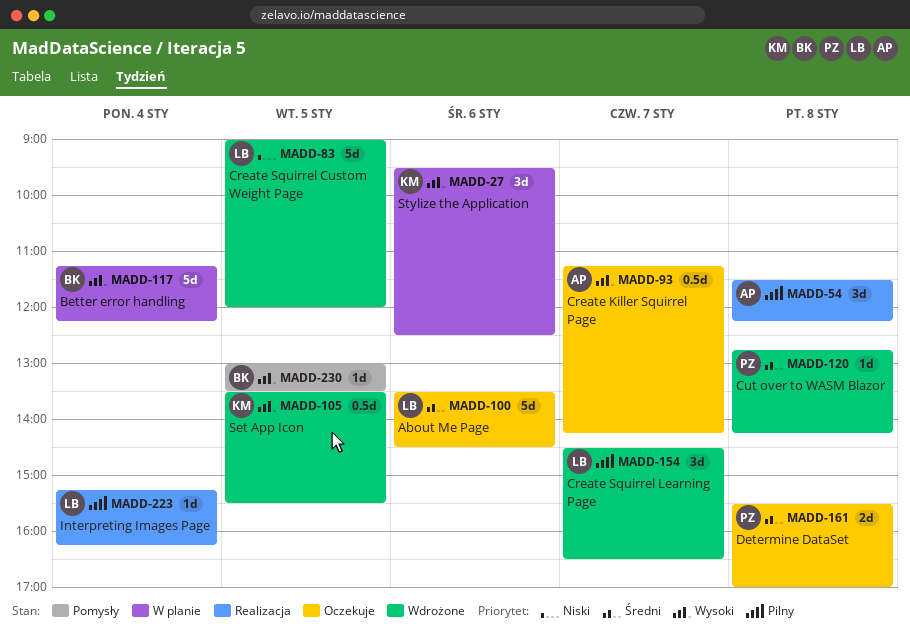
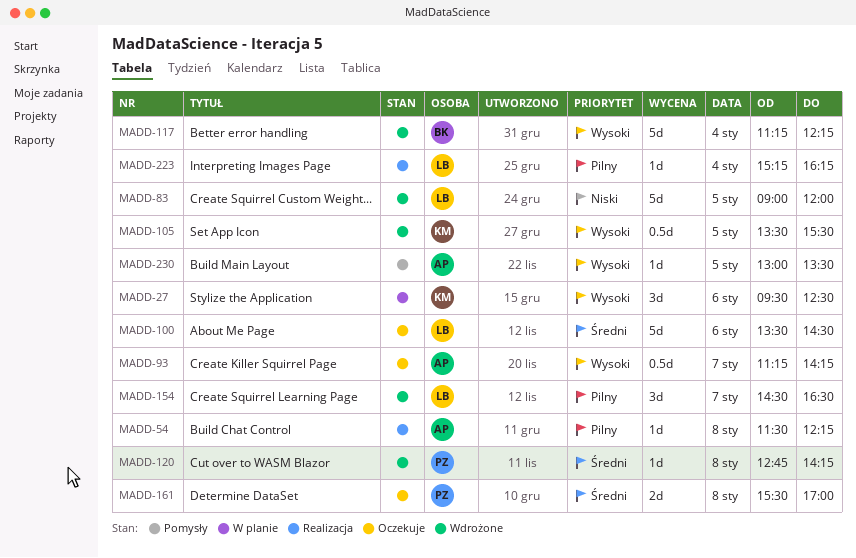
MADD-54, estimate: 3d -> 1d
MADD-117, status: W planie -> Wdrożone
MADD-230, owner: BK -> AP

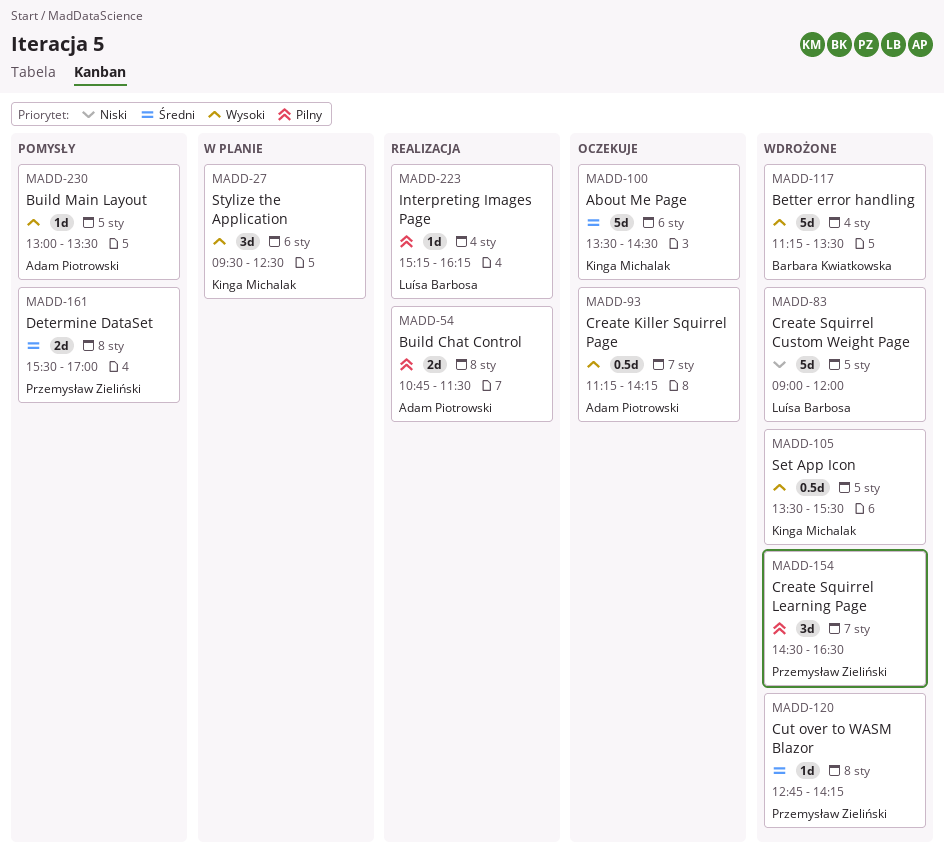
MADD-54, estimate: 1d -> 2d
MADD-54, begins: 11:30 -> 10:45
MADD-54, ends: 12:15 -> 11:30
MADD-100, owner: Luísa Barbosa -> Kinga Michalak
MADD-117, ends: 12:15 -> 13:30
MADD-154, owner: Luísa Barbosa -> Przemysław Zieliński
MADD-161, status: Oczekuje -> Pomysły

